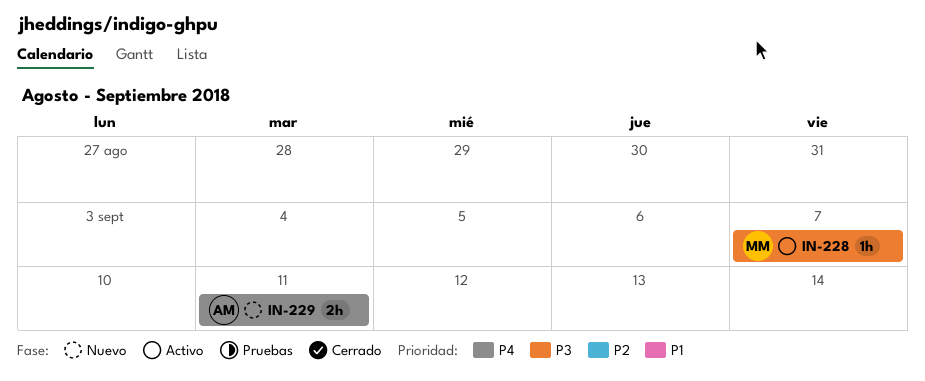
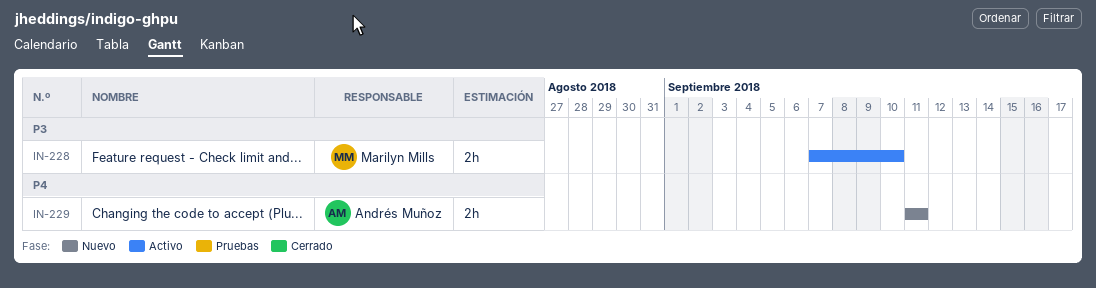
IN-228, estimate: 1h -> 2h
IN-228, due: Sep 7 -> Sep 10

